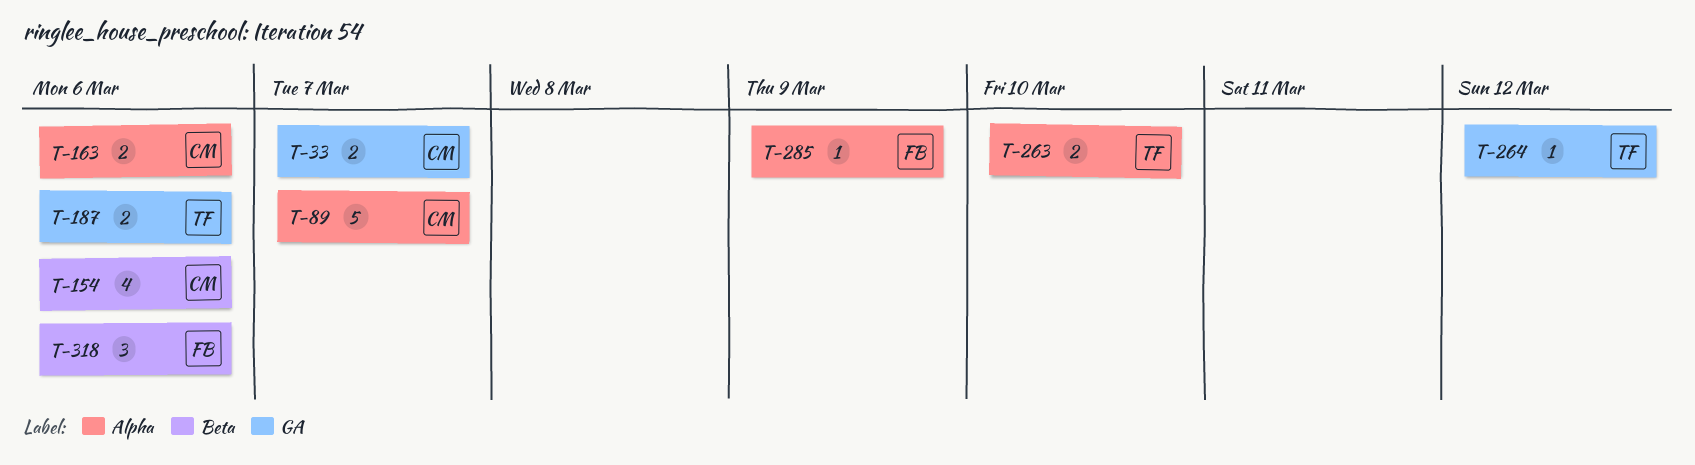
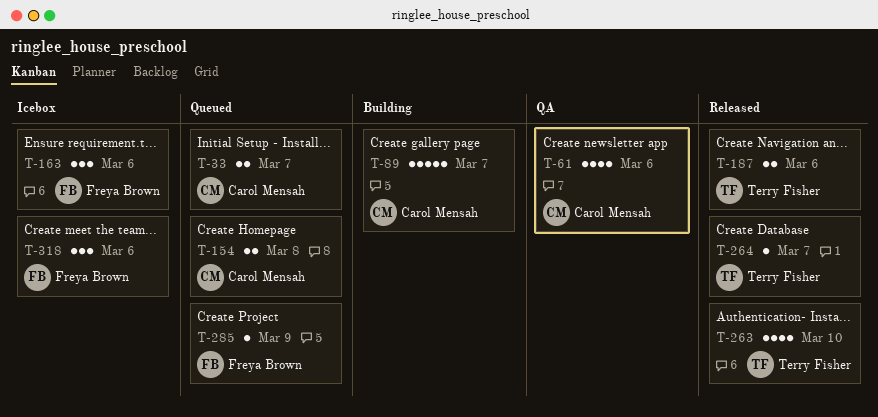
T-61: none -> present
T-154, estimate: 4 -> 2
T-154, due: Mar 6 -> Mar 8
T-163, owner: Carol Mensah -> Freya Brown
T-163, estimate: 2 -> 3
T-263, estimate: 2 -> 4
T-264, due: Mar 12 -> Mar 7

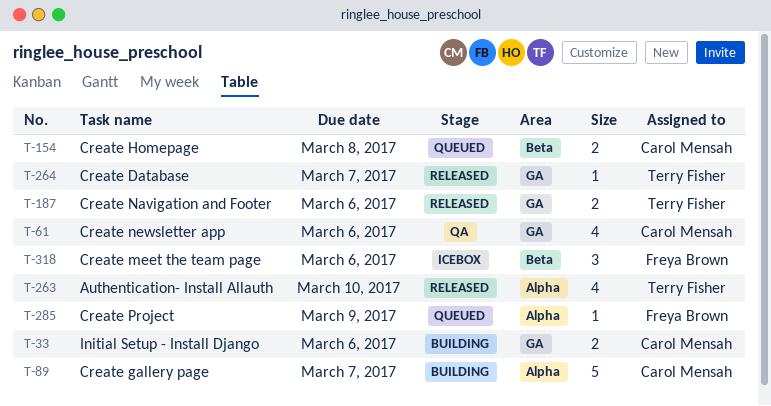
T-33, status: Queued -> Building
T-33, due: Mar 7 -> Mar 6
T-163: present -> none

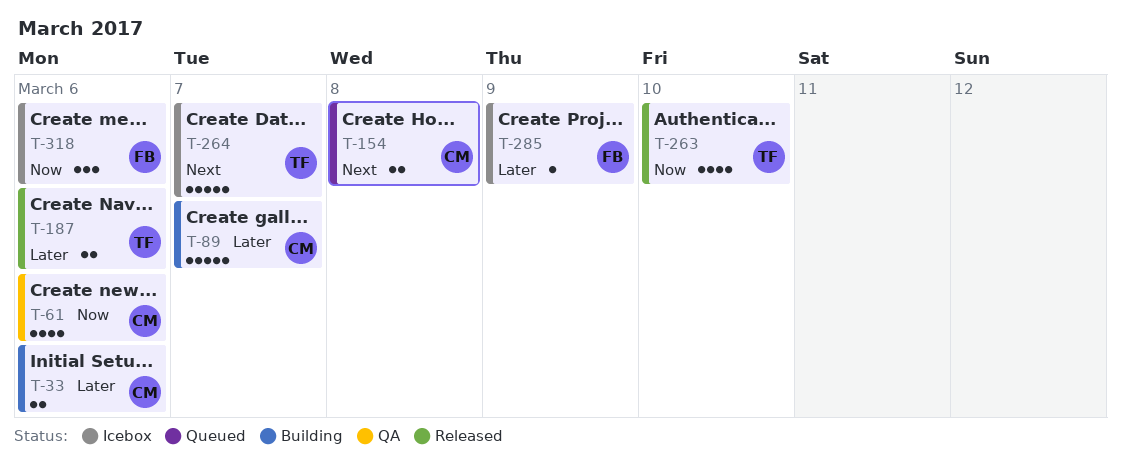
T-264, status: Released -> Icebox
T-264, estimate: 1 -> 5
T-285, status: Queued -> Icebox

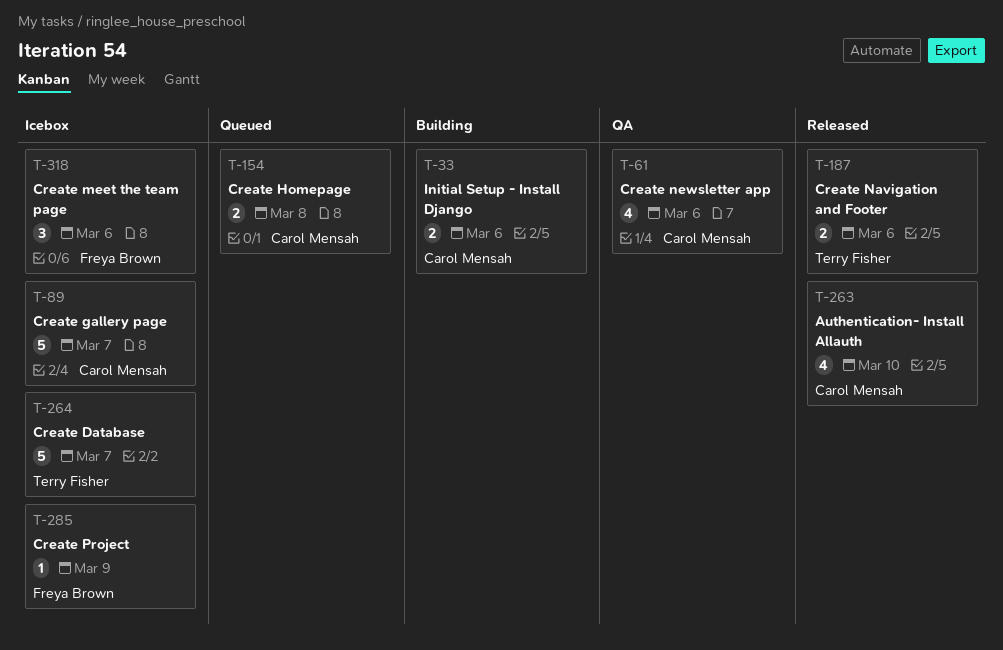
T-89, status: Building -> Icebox
T-263, owner: Terry Fisher -> Carol Mensah

